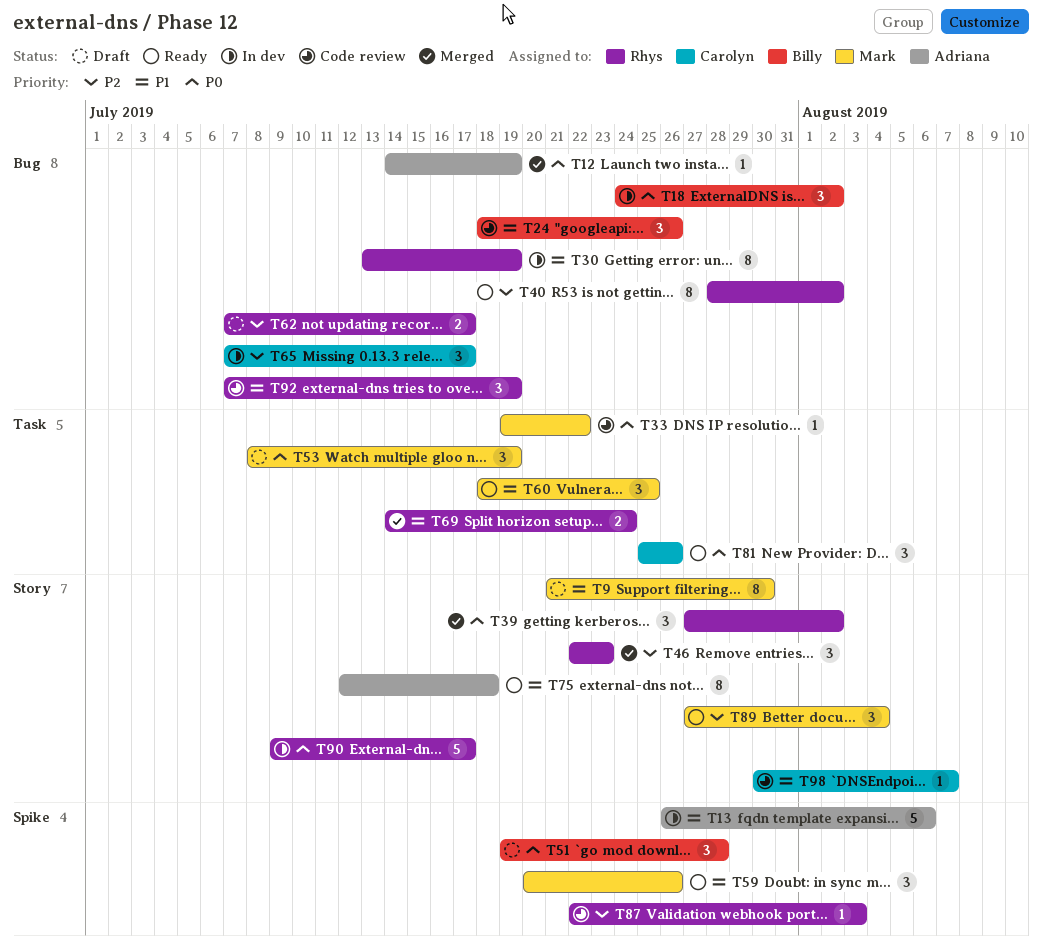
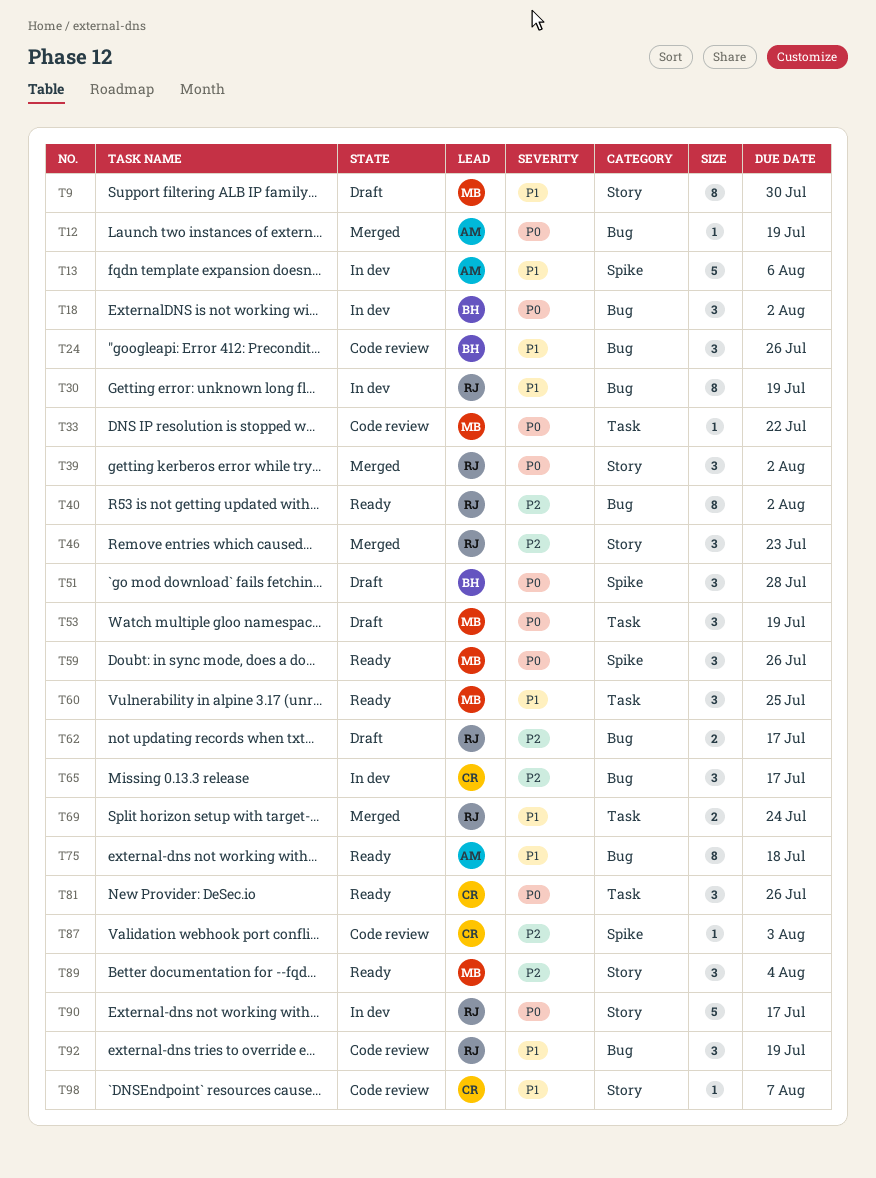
T59, priority: P1 -> P0
T75, label: Story -> Bug
T87, owner: Rhys -> Carolyn

